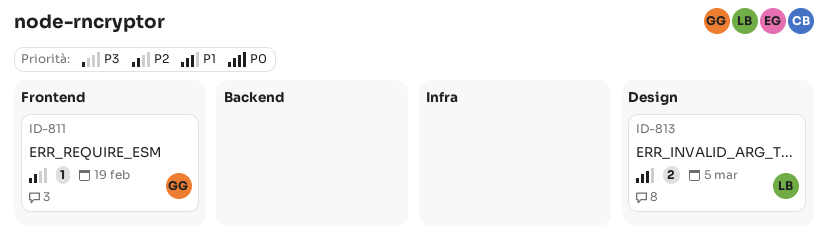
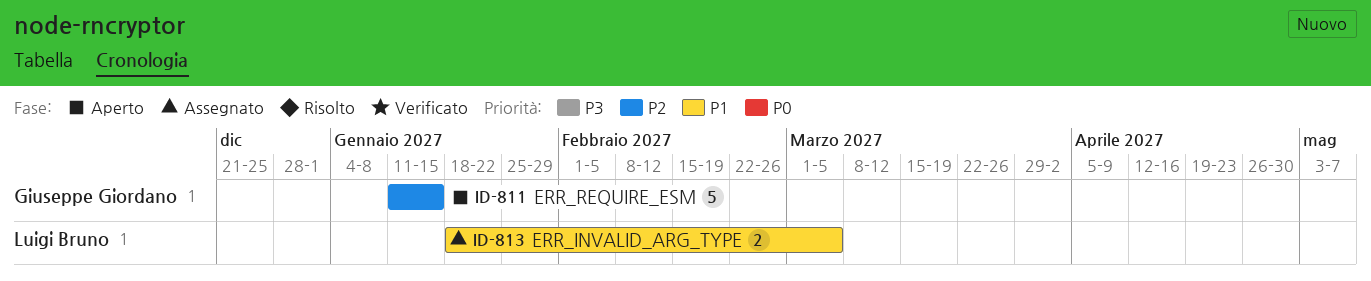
ID-811, estimate: 1 -> 5
ID-811, due: Feb 19 -> Jan 15

